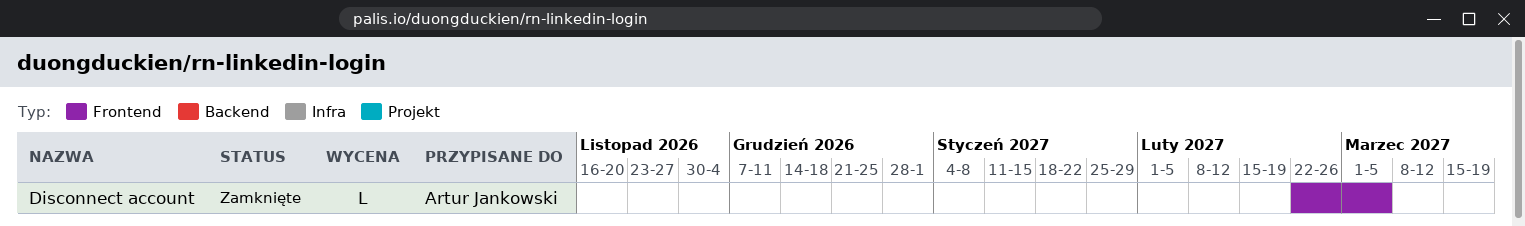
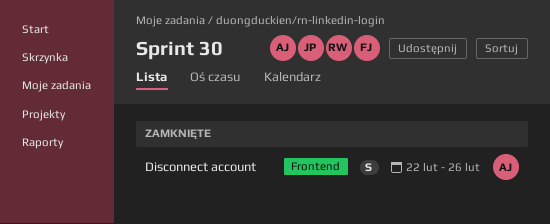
Disconnect account, estimate: L -> S
Disconnect account, due: Mar 5 -> Feb 26

